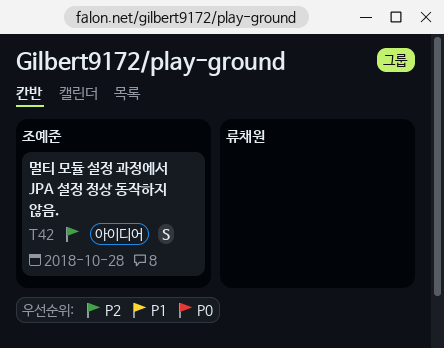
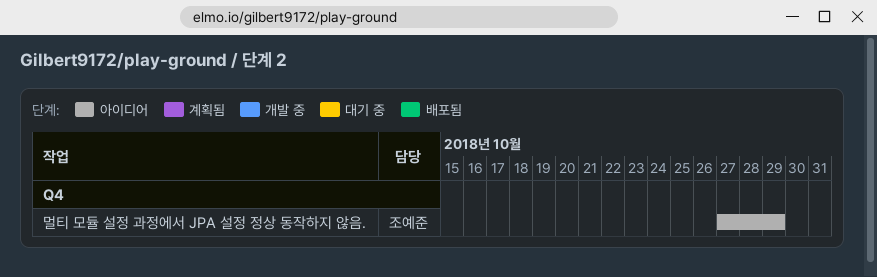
멀티 모듈 설정 과정에서 JPA 설정 정상 동작하지 않음., due: Oct 28 -> Oct 29

